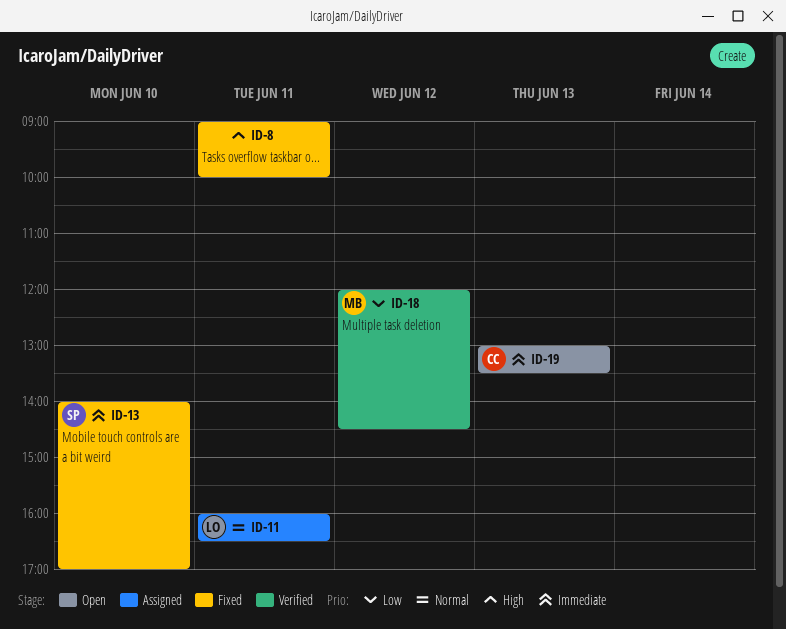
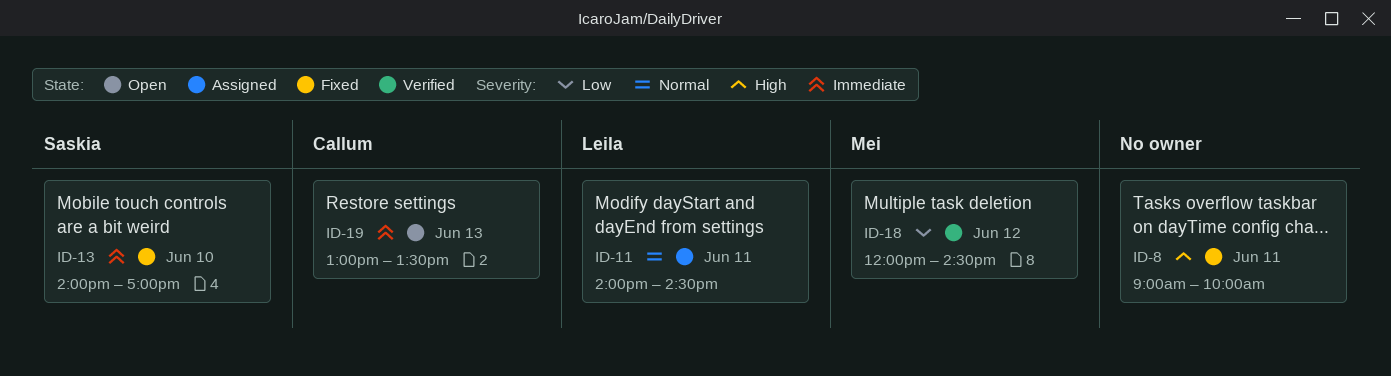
ID-11, begins: 16:00 -> 14:00
ID-11, ends: 16:30 -> 14:30

